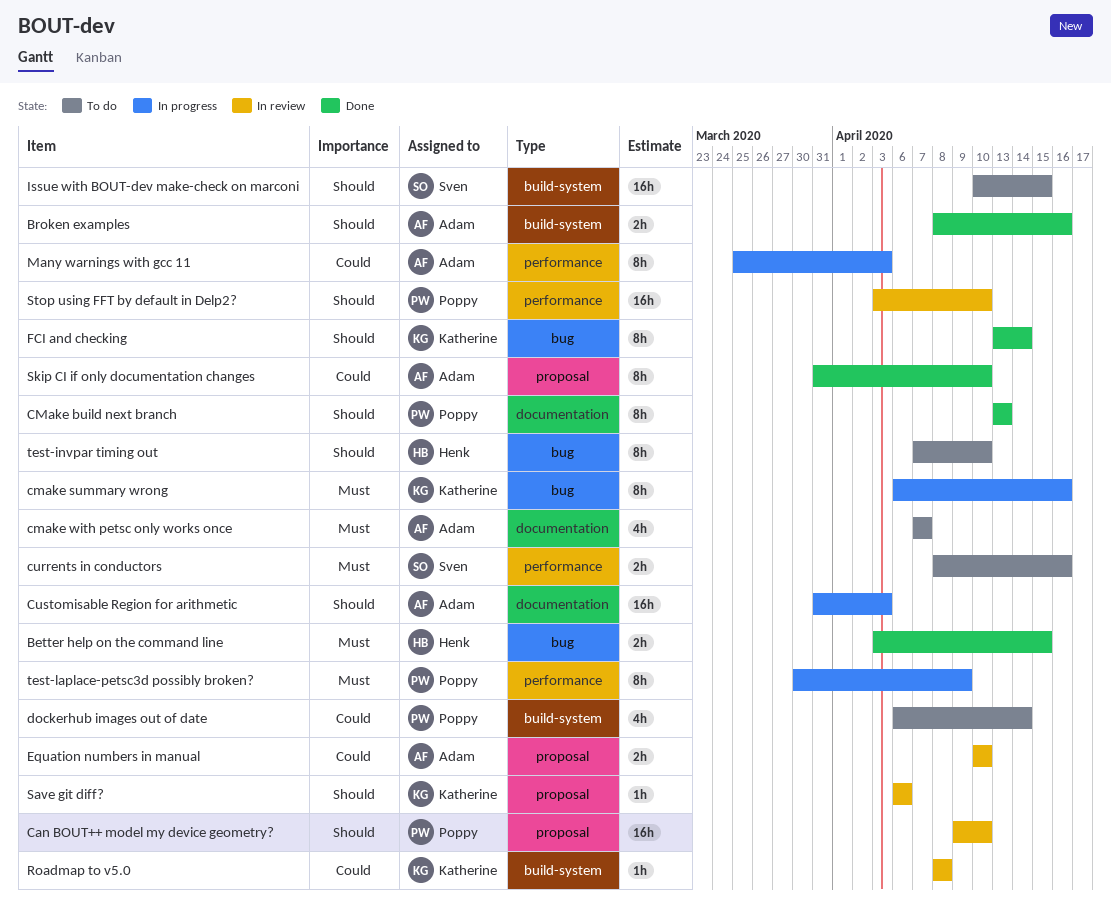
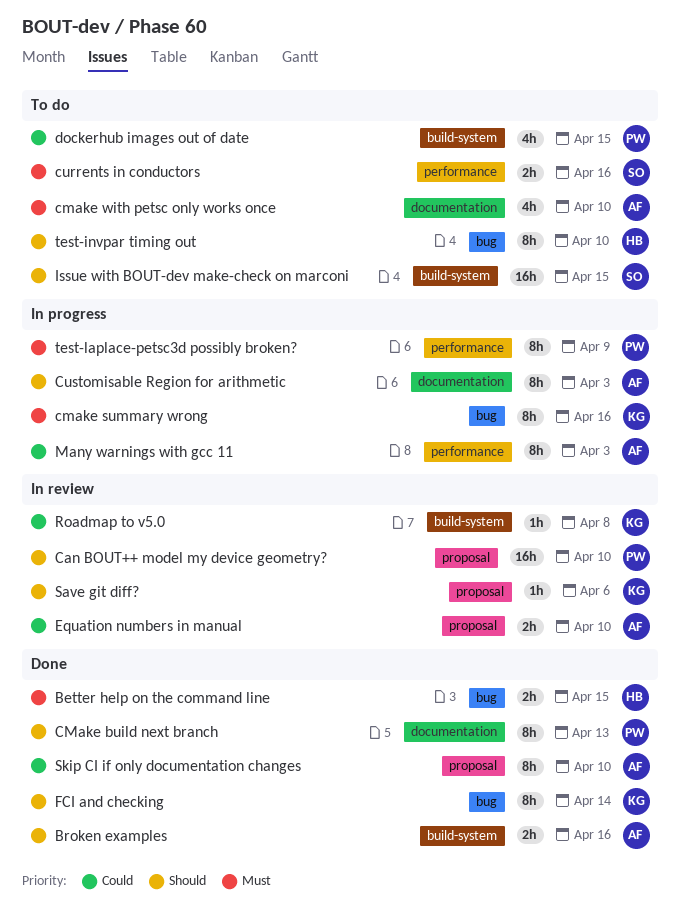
cmake with petsc only works once, due: Apr 7 -> Apr 10
Customisable Region for arithmetic, estimate: 16h -> 8h
dockerhub images out of date, due: Apr 14 -> Apr 15
Stop using FFT by default in Delp2?: present -> none

